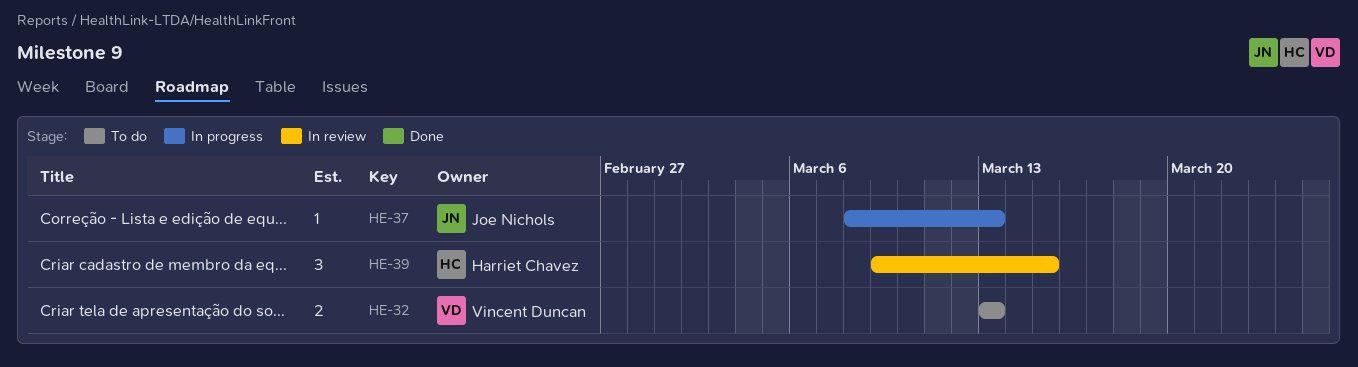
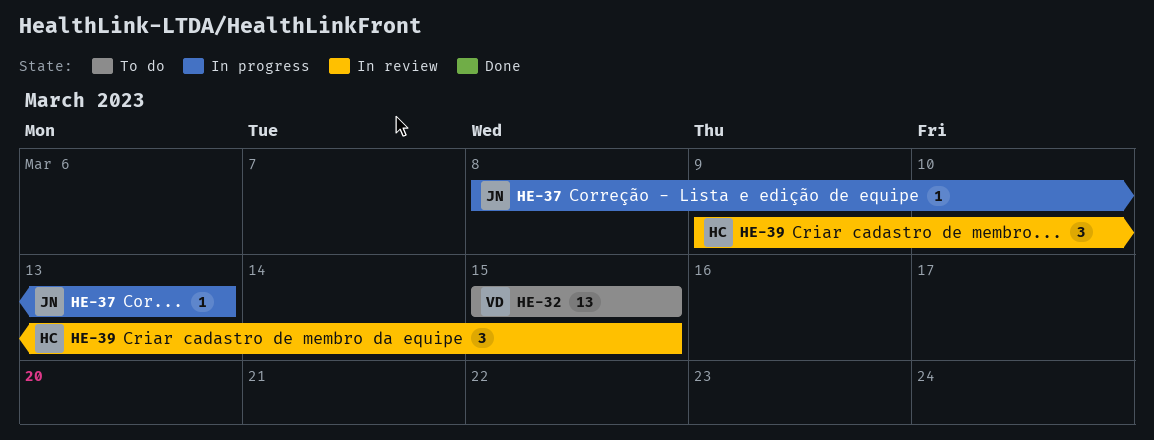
HE-32, estimate: 2 -> 13
HE-32, start: Mar 13 -> Mar 15
HE-32, due: Mar 13 -> Mar 15

